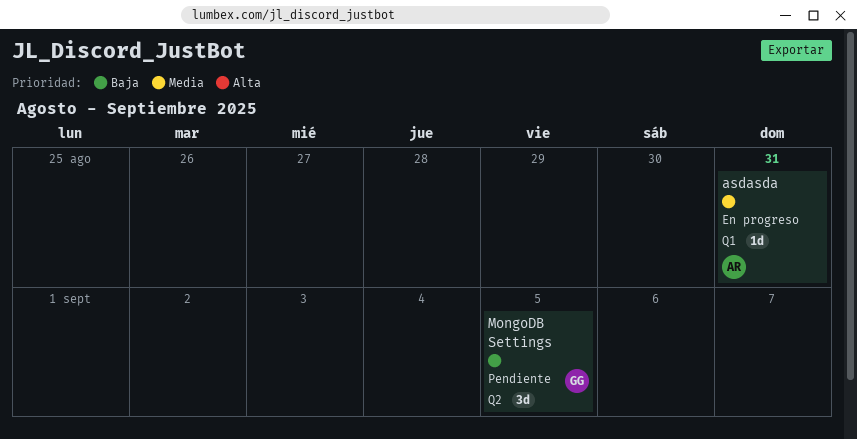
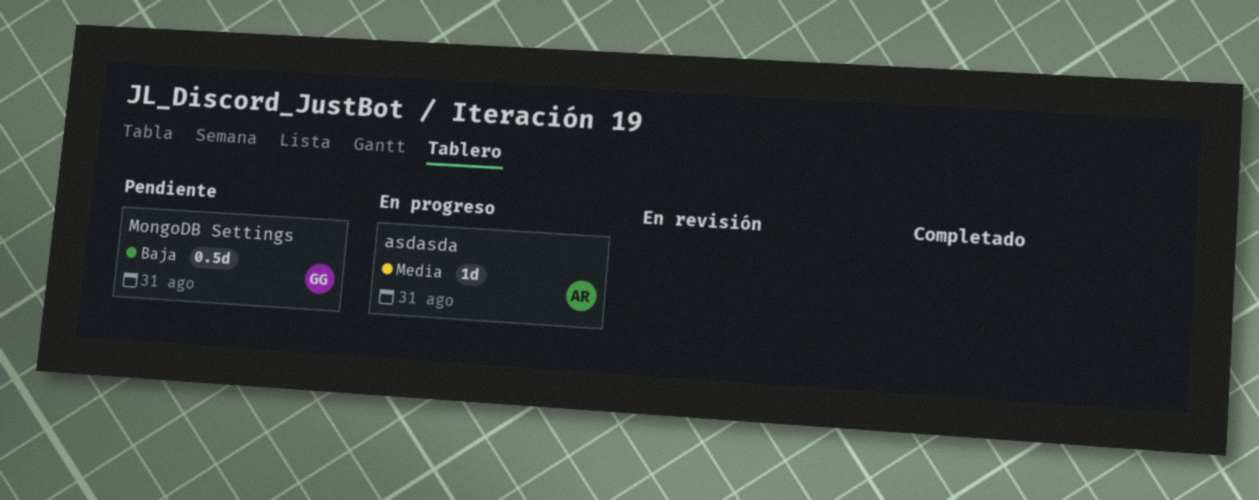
MongoDB Settings, estimate: 3d -> 0.5d
MongoDB Settings, due: Sep 5 -> Aug 31

